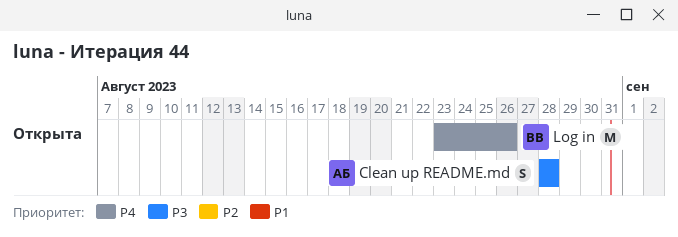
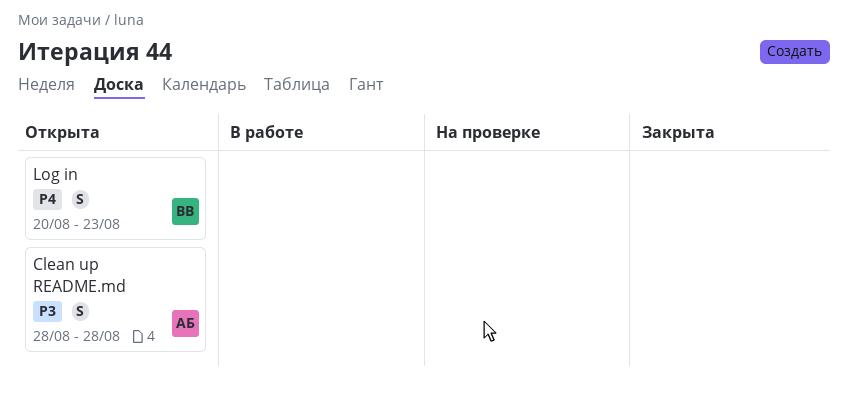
Log in, estimate: M -> S
Log in, start: Aug 23 -> Aug 20
Log in, due: Aug 26 -> Aug 23

